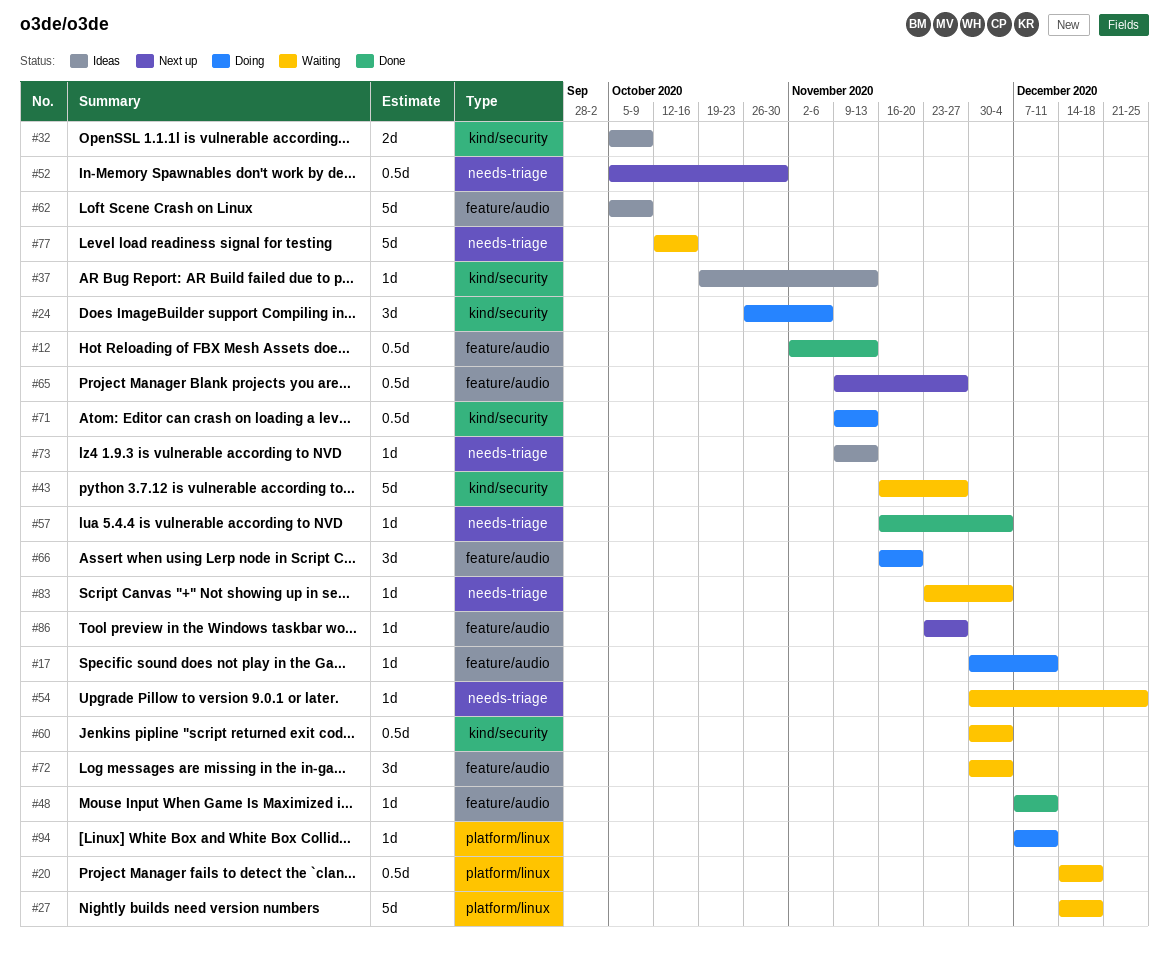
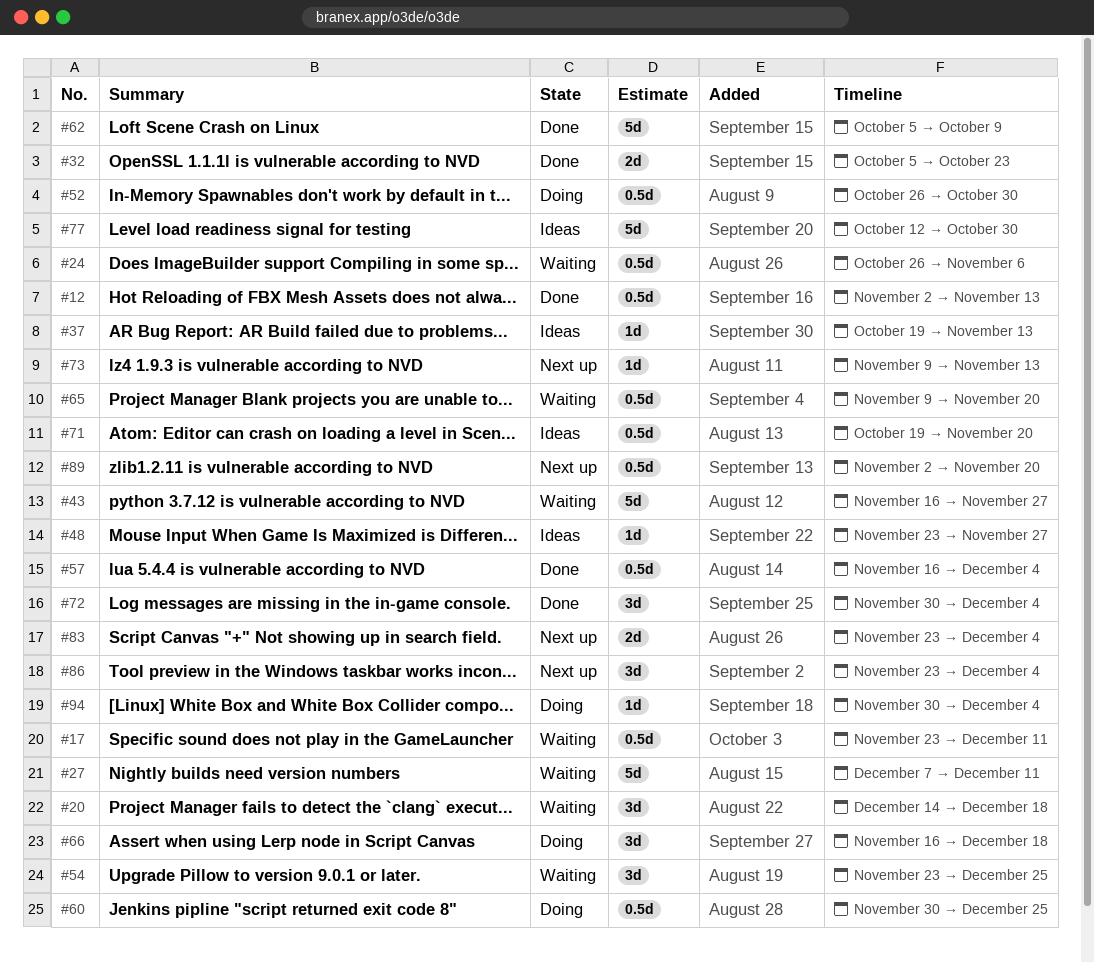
#17, status: Doing -> Waiting
#17, estimate: 1d -> 0.5d
#17, start: Nov 30 -> Nov 23
#20, estimate: 0.5d -> 3d
#24, status: Doing -> Waiting
#24, estimate: 3d -> 0.5d
#27, start: Dec 14 -> Dec 7
#27, due: Dec 18 -> Dec 11
#32, status: Ideas -> Done
#32, due: Oct 9 -> Oct 23
#48, status: Done -> Ideas
#48, start: Dec 7 -> Nov 23
#48, due: Dec 11 -> Nov 27
#52, status: Next up -> Doing
#52, start: Oct 5 -> Oct 26
#54, estimate: 1d -> 3d
#54, start: Nov 30 -> Nov 23
#57, estimate: 1d -> 0.5d
#60, status: Waiting -> Doing
#60, due: Dec 4 -> Dec 25
#62, status: Ideas -> Done
#65, status: Next up -> Waiting
#65, due: Nov 27 -> Nov 20
#66, due: Nov 20 -> Dec 18
#71, status: Doing -> Ideas
#71, start: Nov 9 -> Oct 19
#71, due: Nov 13 -> Nov 20
#72, status: Waiting -> Done
#73, status: Ideas -> Next up
#77, status: Waiting -> Ideas
#77, due: Oct 16 -> Oct 30
#83, status: Waiting -> Next up
#83, estimate: 1d -> 2d
#86, estimate: 1d -> 3d
#86, due: Nov 27 -> Dec 4
#89: none -> present
#94, start: Dec 7 -> Nov 30
#94, due: Dec 11 -> Dec 4

